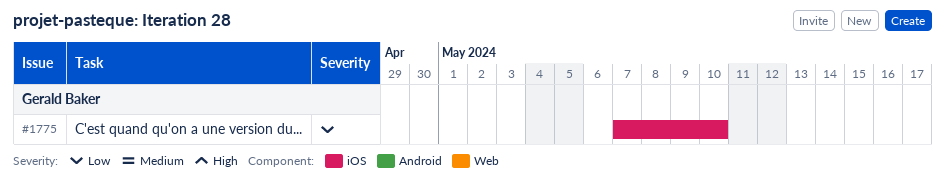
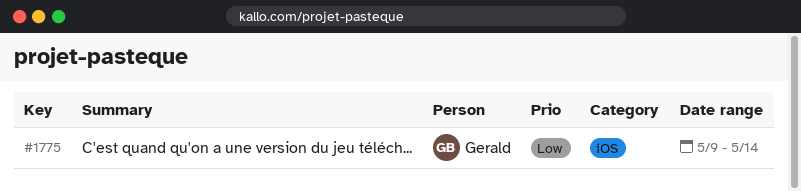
#1775, start: May 7 -> May 9
#1775, due: May 10 -> May 14

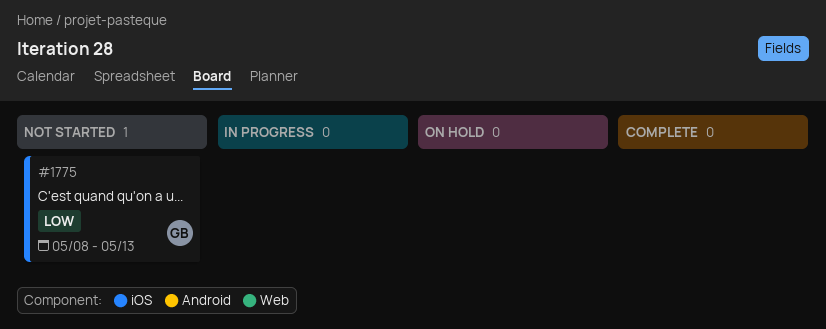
#1775, start: May 9 -> May 8
#1775, due: May 14 -> May 13

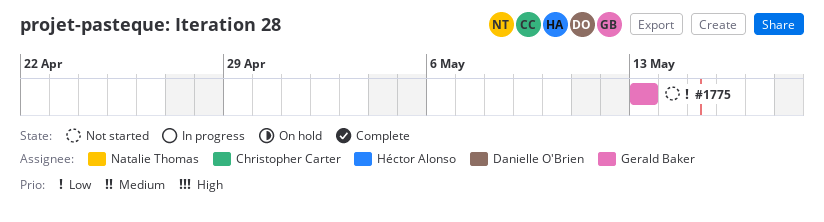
#1775, start: May 8 -> May 13

